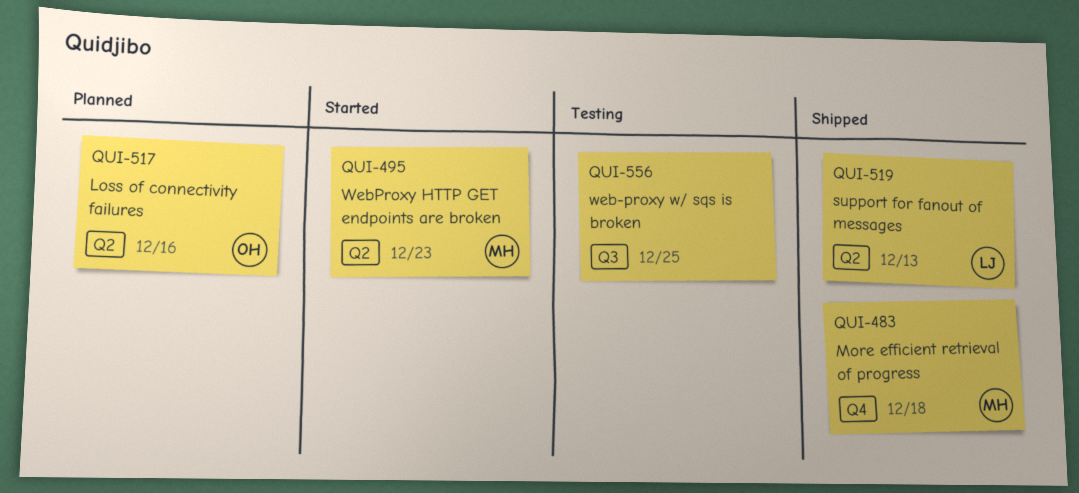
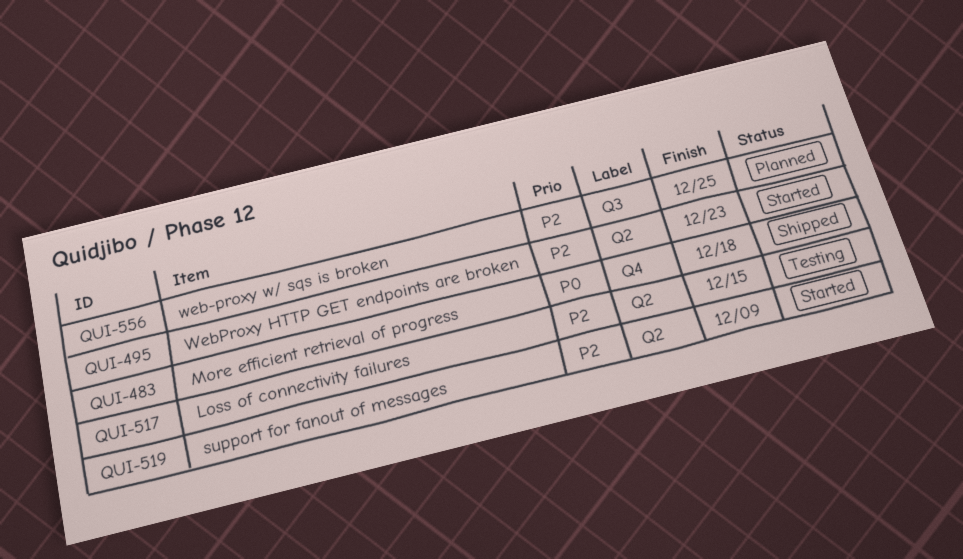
QUI-517, status: Planned -> Testing
QUI-517, due: Dec 16 -> Dec 15
QUI-519, status: Shipped -> Started
QUI-519, due: Dec 13 -> Dec 9
QUI-556, status: Testing -> Planned

